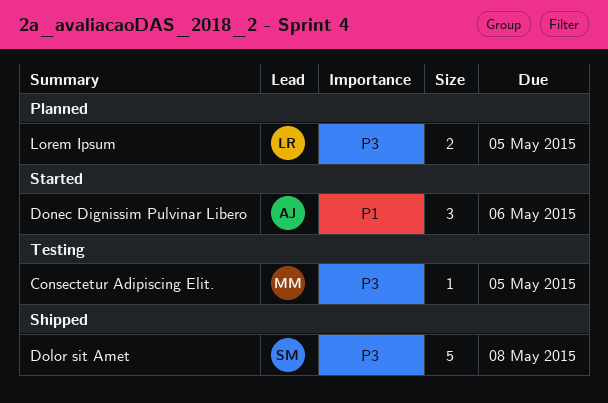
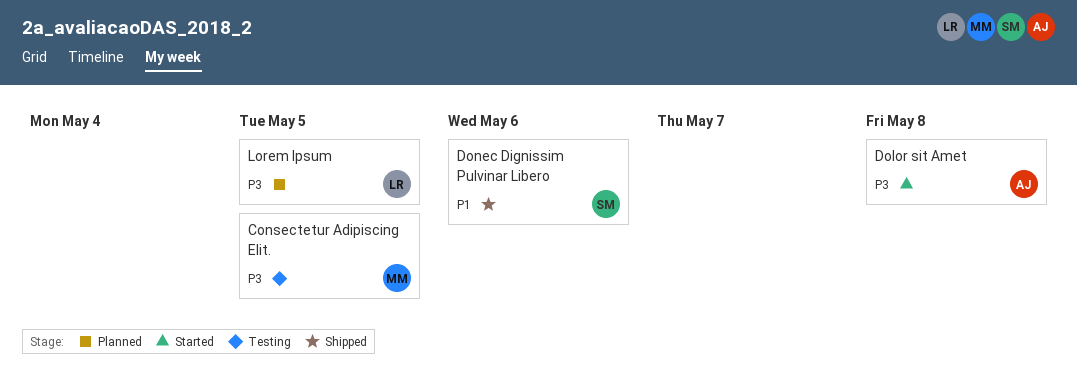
Dolor sit Amet, status: Shipped -> Started
Dolor sit Amet, owner: SM -> AJ
Donec Dignissim Pulvinar Libero, status: Started -> Shipped
Donec Dignissim Pulvinar Libero, owner: AJ -> SM

